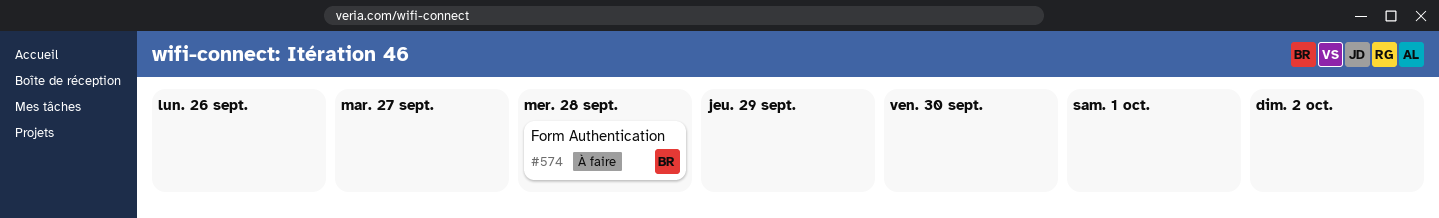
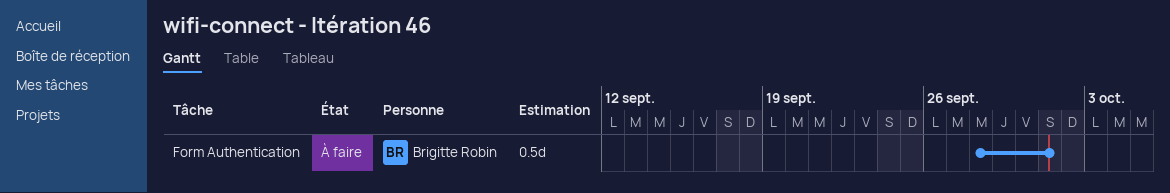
Form Authentication, due: Sep 28 -> Oct 1

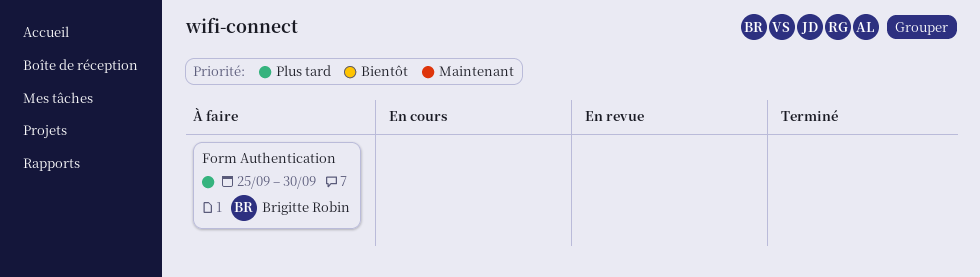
Form Authentication, start: Sep 28 -> Sep 25
Form Authentication, due: Oct 1 -> Sep 30

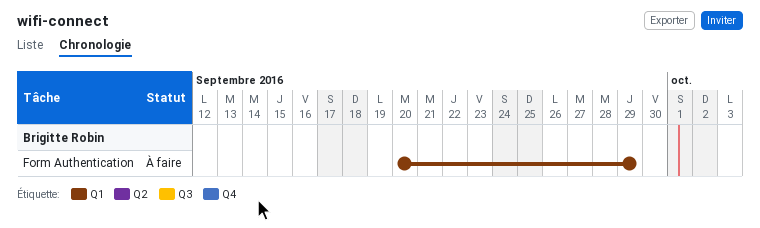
Form Authentication, start: Sep 25 -> Sep 20
Form Authentication, due: Sep 30 -> Sep 29

